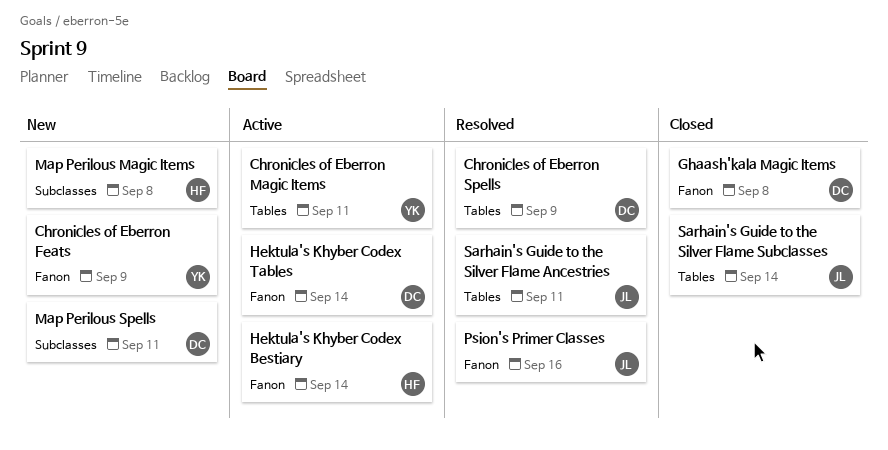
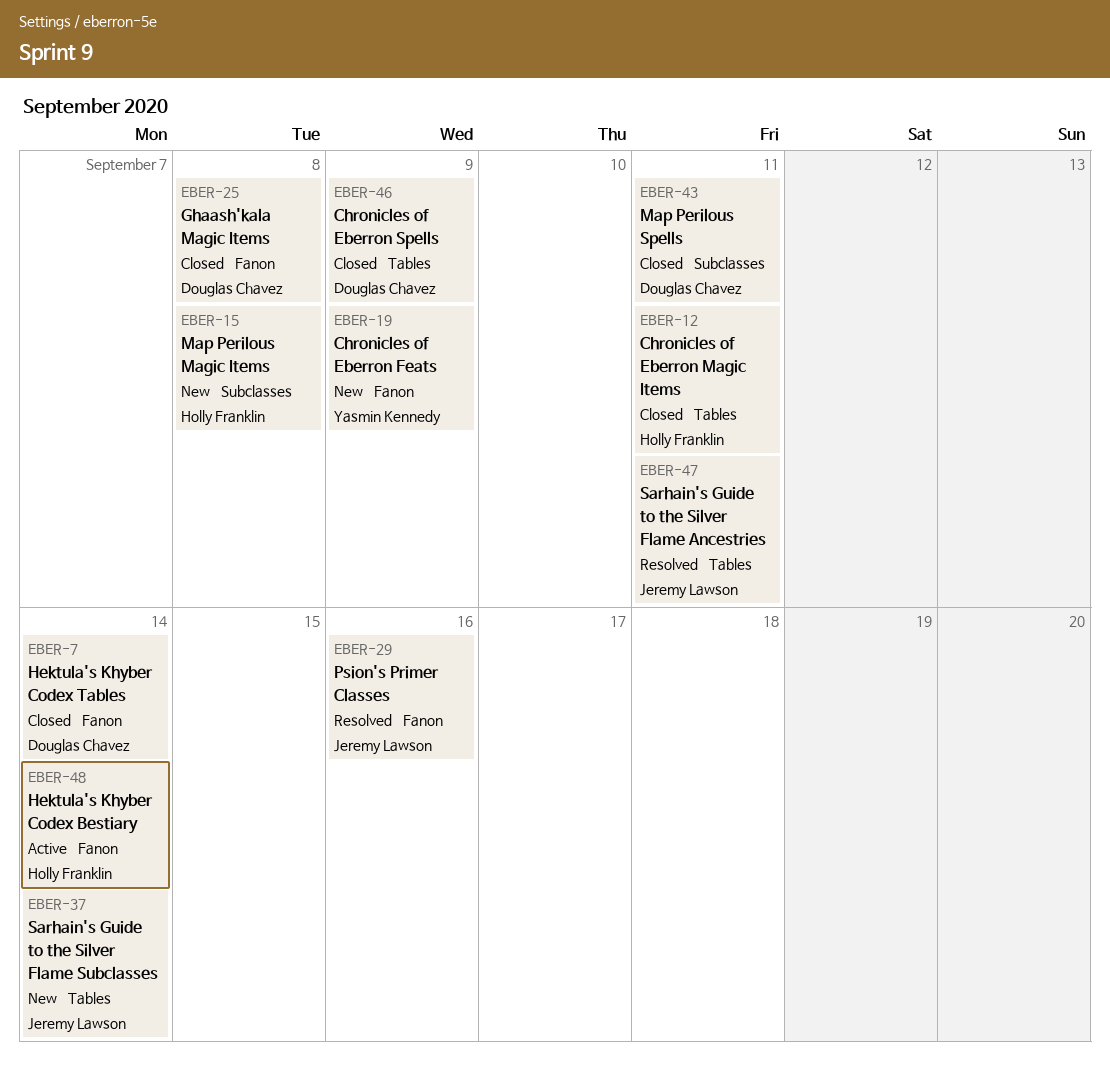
Chronicles of Eberron Magic Items, status: Active -> Closed
Chronicles of Eberron Magic Items, owner: Yasmin Kennedy -> Holly Franklin
Chronicles of Eberron Spells, status: Resolved -> Closed
Hektula's Khyber Codex Tables, status: Active -> Closed
Map Perilous Spells, status: New -> Closed
Sarhain's Guide to the Silver Flame Subclasses, status: Closed -> New

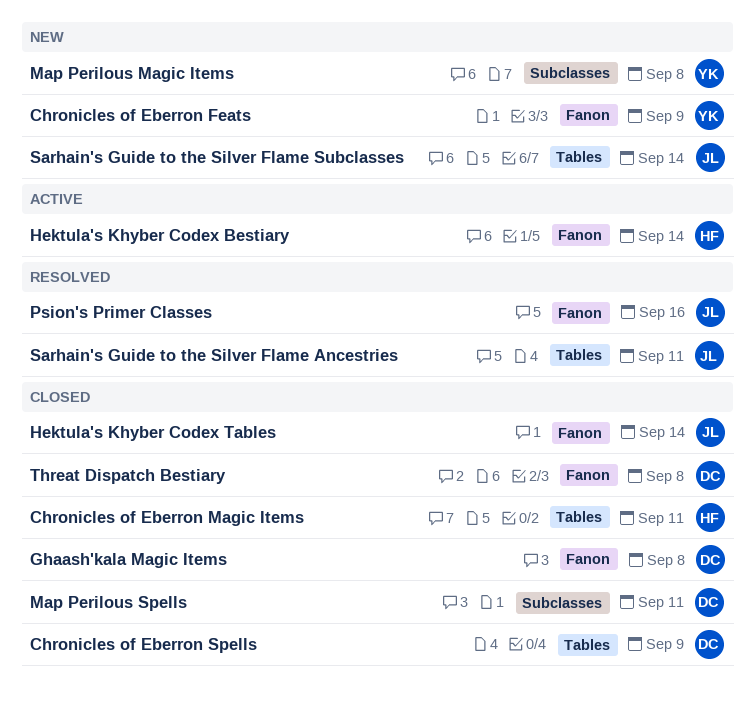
Hektula's Khyber Codex Tables, owner: Douglas Chavez -> Jeremy Lawson
Map Perilous Magic Items, owner: Holly Franklin -> Yasmin Kennedy
Threat Dispatch Bestiary: none -> present

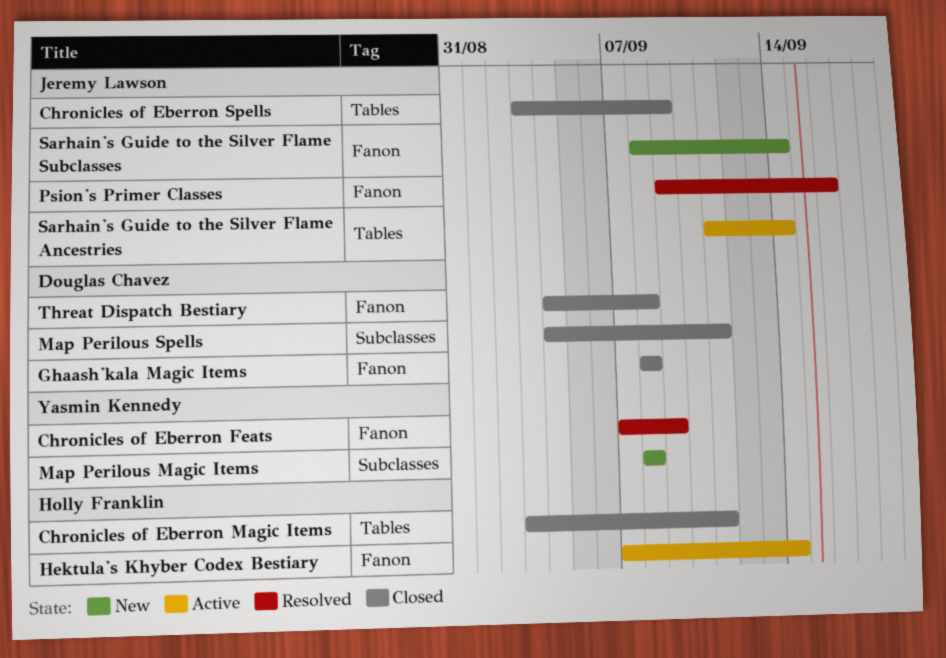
Chronicles of Eberron Feats, status: New -> Resolved
Chronicles of Eberron Spells, owner: Douglas Chavez -> Jeremy Lawson
Hektula's Khyber Codex Tables: present -> none
Sarhain's Guide to the Silver Flame Ancestries, status: Resolved -> Active
Sarhain's Guide to the Silver Flame Ancestries, due: Sep 11 -> Sep 14
Sarhain's Guide to the Silver Flame Subclasses, label: Tables -> Fanon

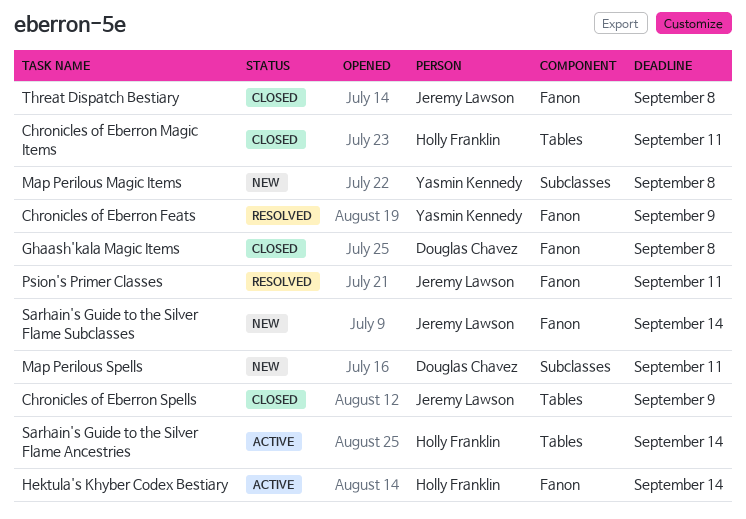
Map Perilous Spells, status: Closed -> New
Psion's Primer Classes, due: Sep 16 -> Sep 11
Sarhain's Guide to the Silver Flame Ancestries, owner: Jeremy Lawson -> Holly Franklin
Threat Dispatch Bestiary, owner: Douglas Chavez -> Jeremy Lawson

